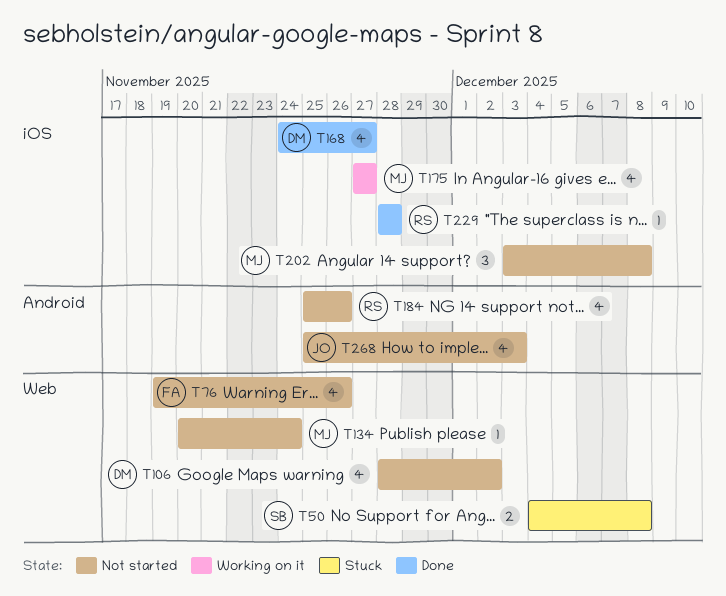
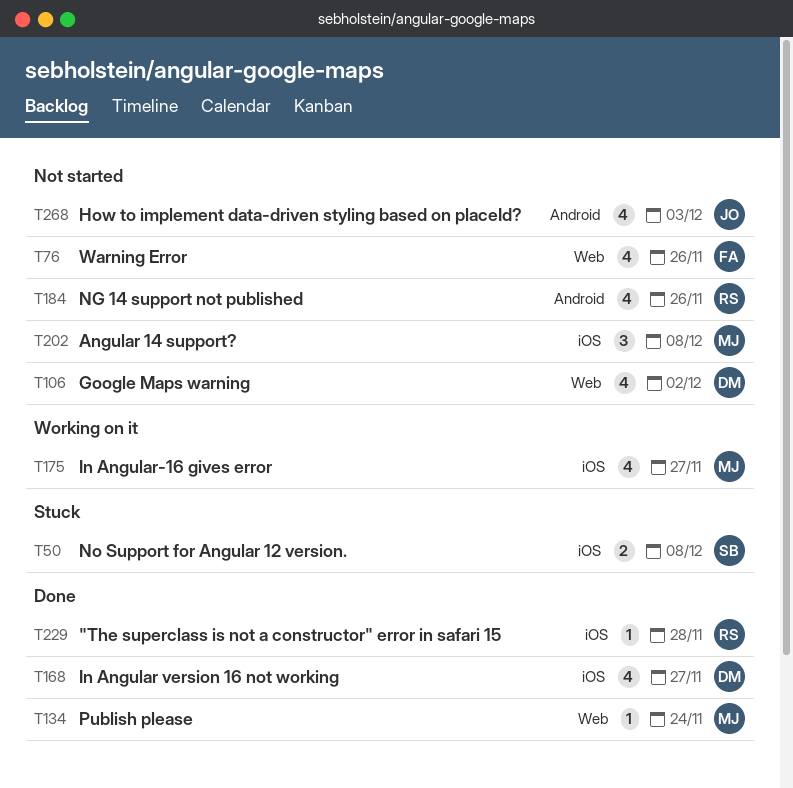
T50, label: Web -> iOS
T134, status: Not started -> Done

